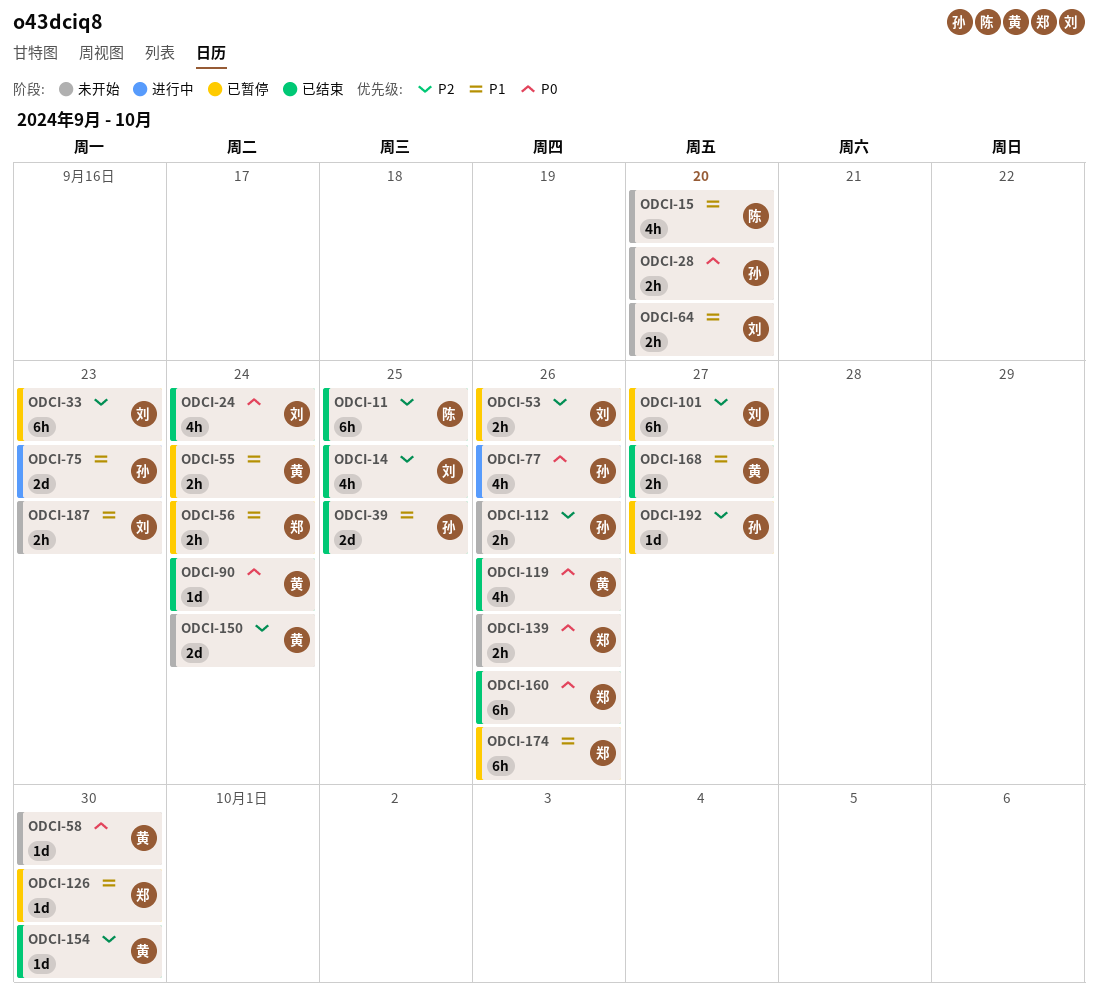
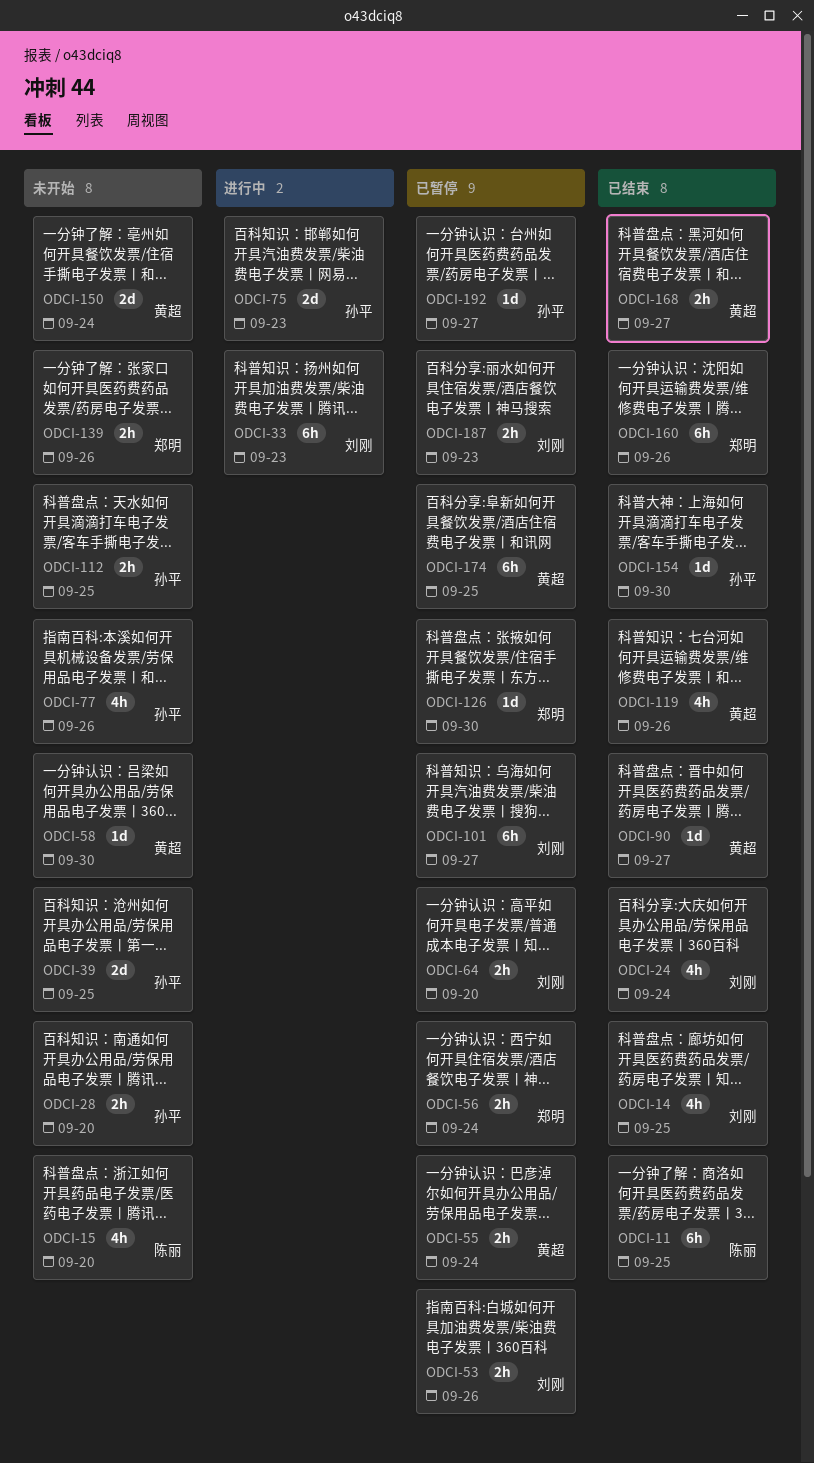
ODCI-33, status: 已暂停 -> 进行中
ODCI-39, status: 已结束 -> 未开始
ODCI-64, status: 未开始 -> 已暂停
ODCI-77, status: 进行中 -> 未开始
ODCI-90, due: Sep 24 -> Sep 27
ODCI-112, due: Sep 26 -> Sep 25
ODCI-154, owner: 黄超 -> 孙平
ODCI-174, owner: 郑明 -> 黄超
ODCI-174, due: Sep 26 -> Sep 25
ODCI-187, status: 未开始 -> 已暂停

